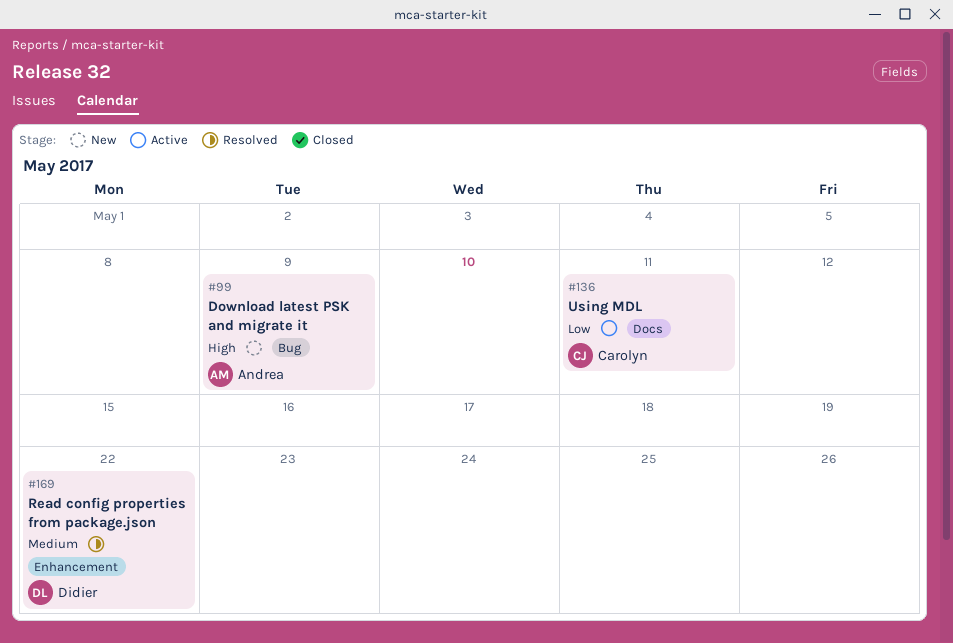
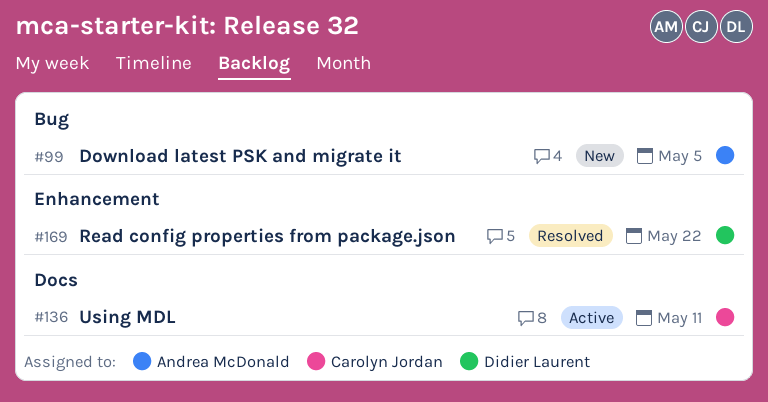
#99, due: May 9 -> May 5

